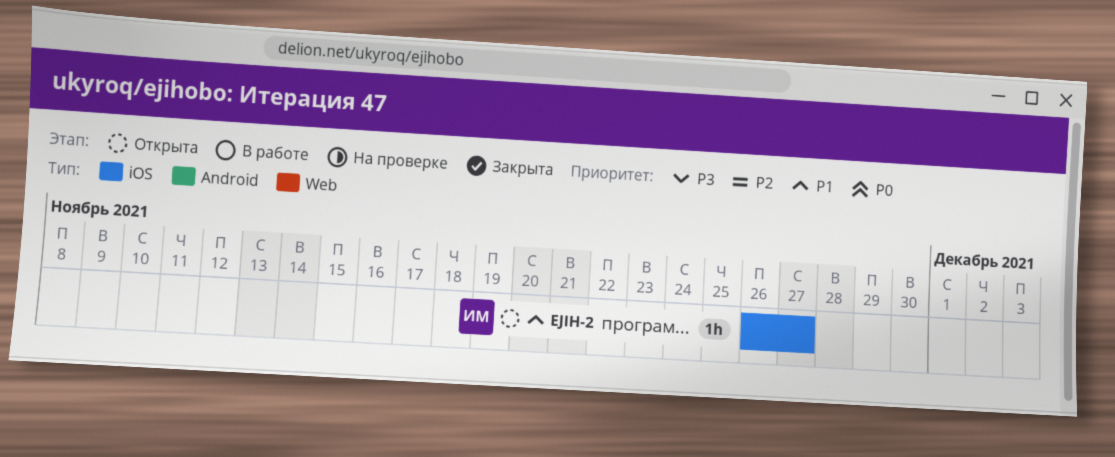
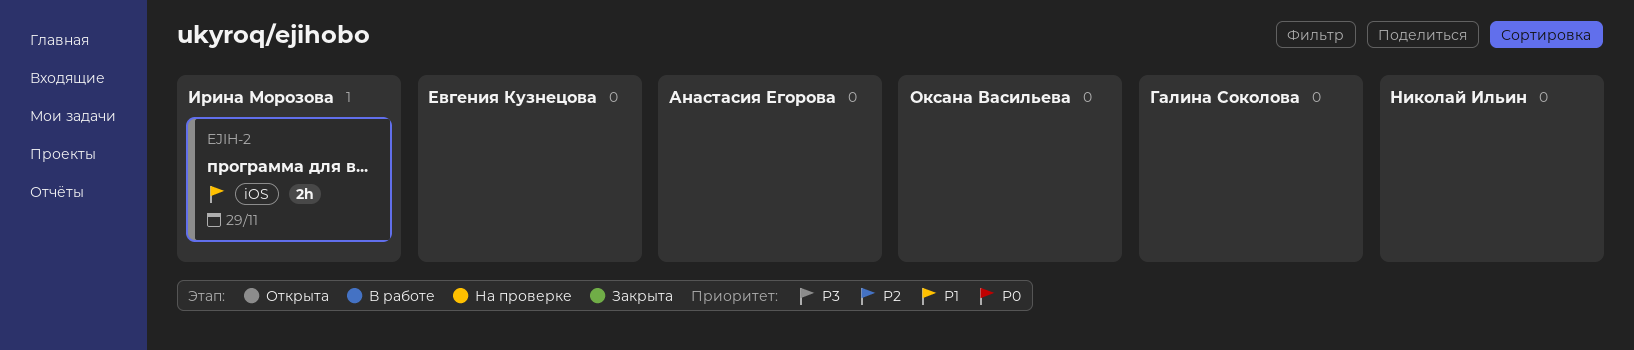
EJIH-2, estimate: 1h -> 2h
EJIH-2, due: Nov 27 -> Nov 29

